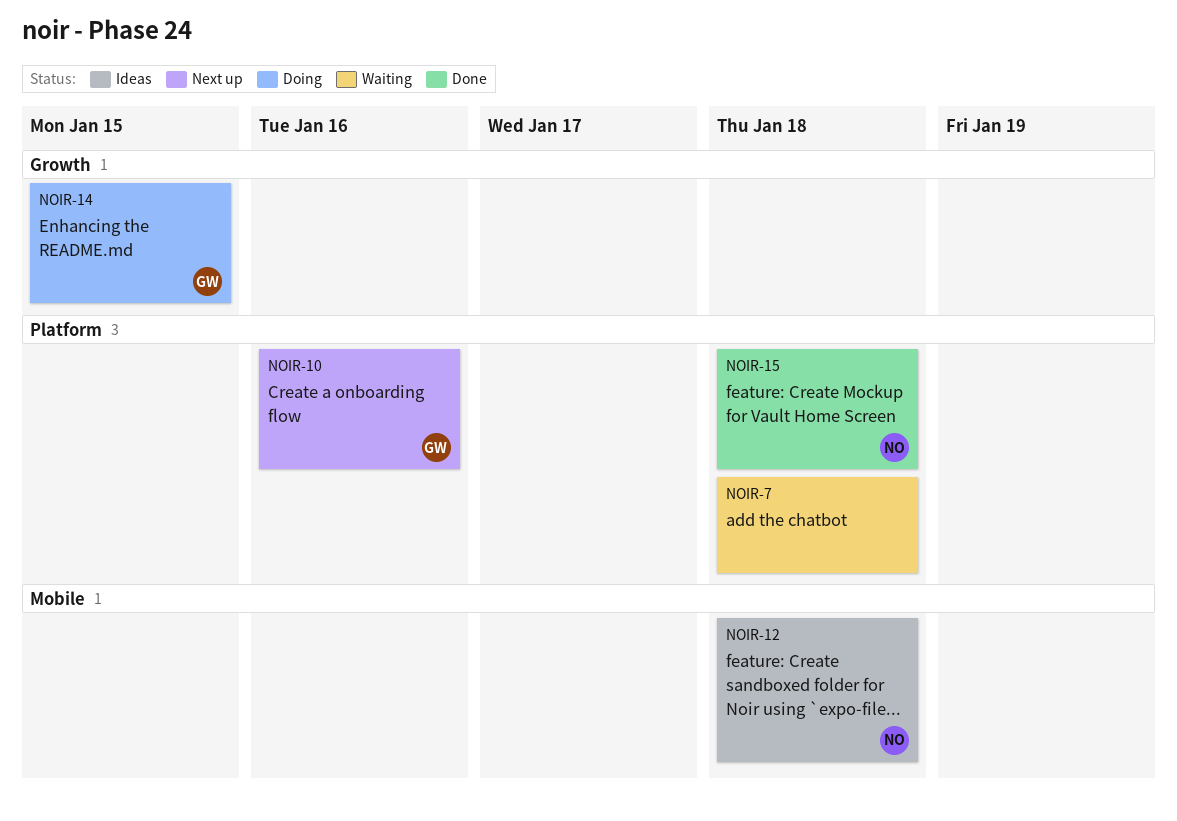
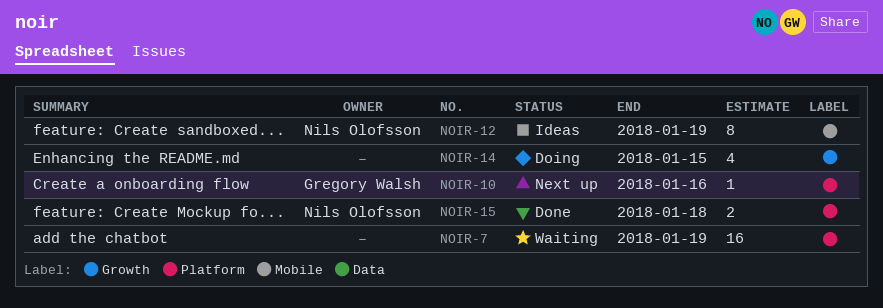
NOIR-7, due: Jan 18 -> Jan 19
NOIR-12, due: Jan 18 -> Jan 19
NOIR-14, owner: Gregory Walsh -> none

